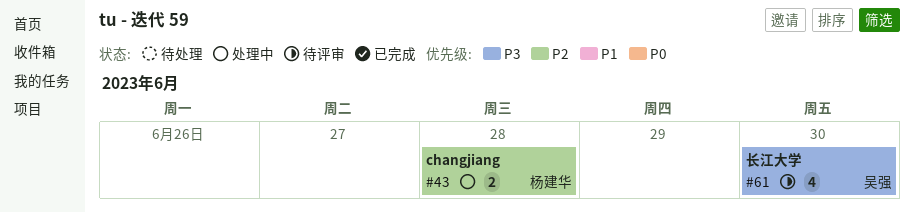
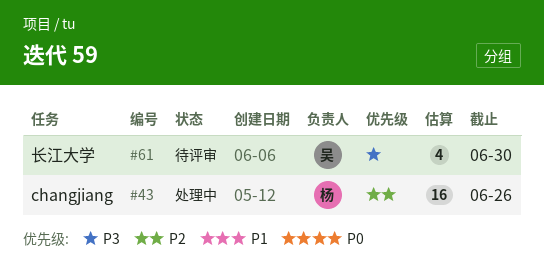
#43, estimate: 2 -> 16
#43, due: Jun 28 -> Jun 26

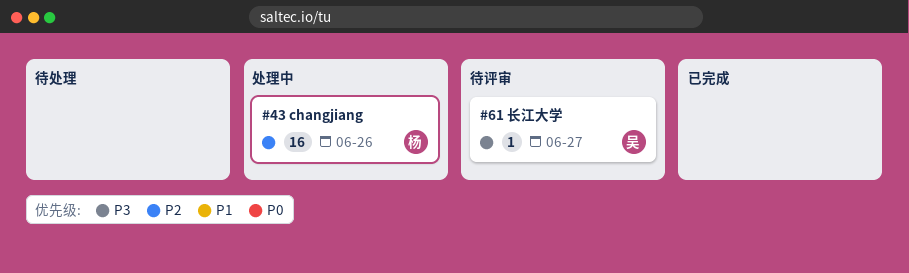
#61, estimate: 4 -> 1
#61, due: Jun 30 -> Jun 27

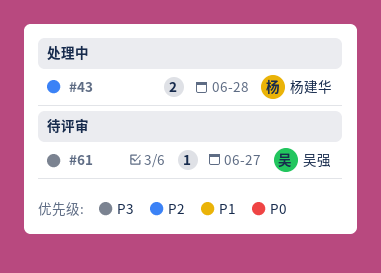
#43, estimate: 16 -> 2
#43, due: Jun 26 -> Jun 28

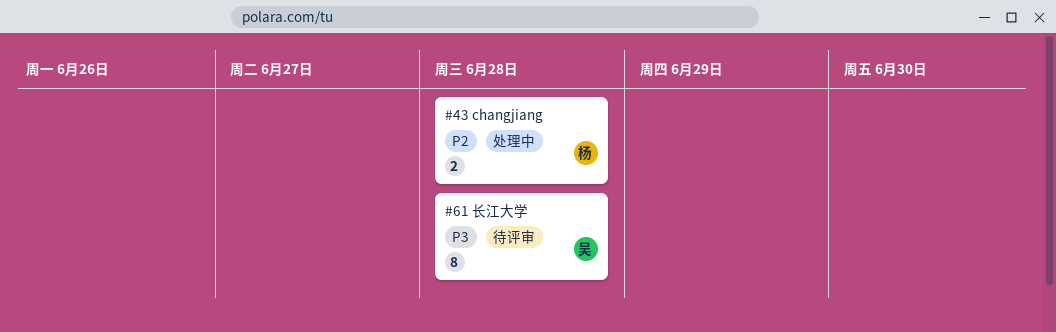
#61, estimate: 1 -> 8
#61, due: Jun 27 -> Jun 28

